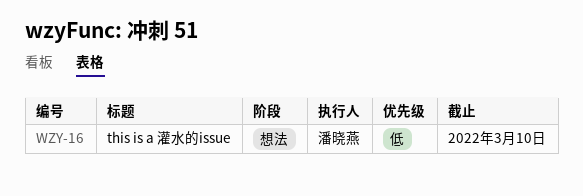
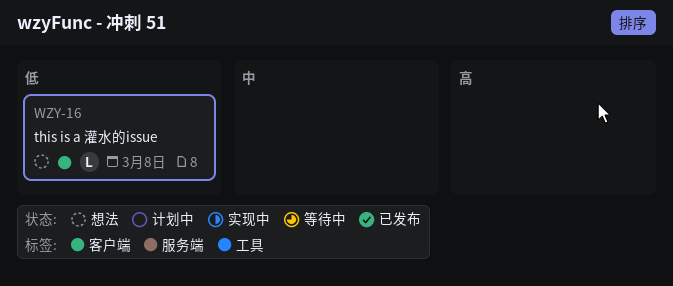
WZY-16, due: Mar 10 -> Mar 8

